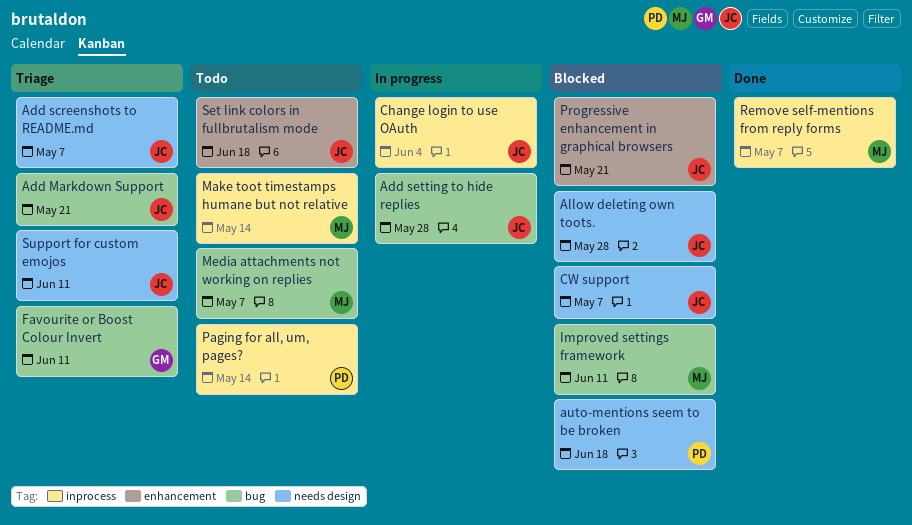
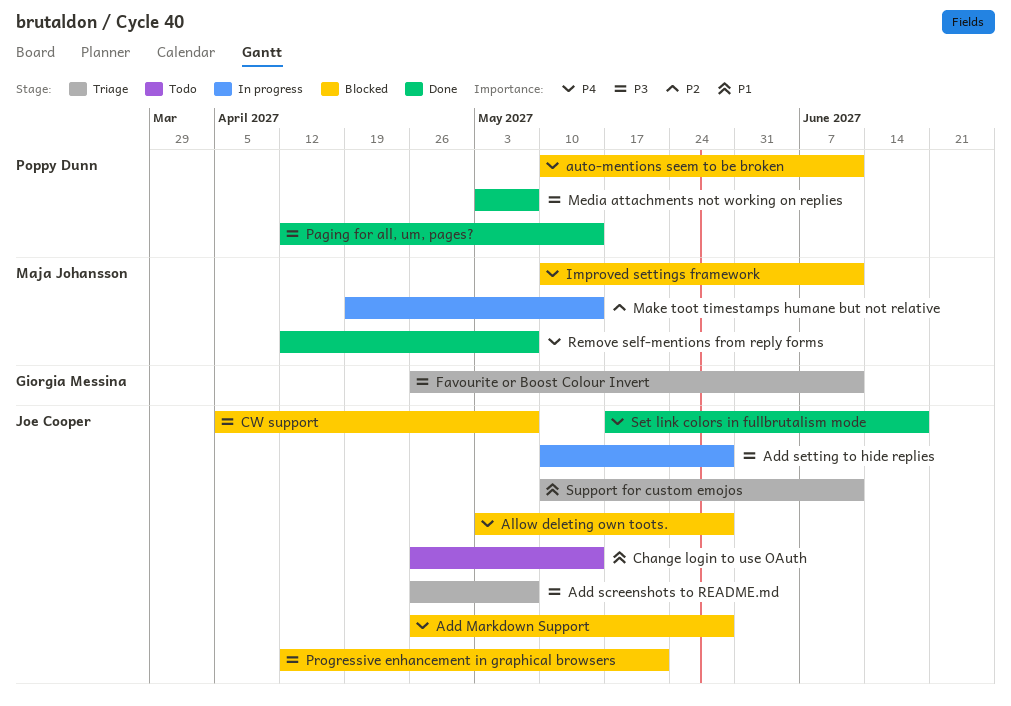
Add Markdown Support, status: Triage -> Blocked
Add Markdown Support, due: May 21 -> May 28
auto-mentions seem to be broken, due: Jun 18 -> Jun 11
Change login to use OAuth, status: In progress -> Todo
Change login to use OAuth, due: Jun 4 -> May 14
Make toot timestamps humane but not relative, status: Todo -> In progress
Media attachments not working on replies, status: Todo -> Done
Media attachments not working on replies, owner: Maja Johansson -> Poppy Dunn
Paging for all, um, pages?, status: Todo -> Done
Set link colors in fullbrutalism mode, status: Todo -> Done

